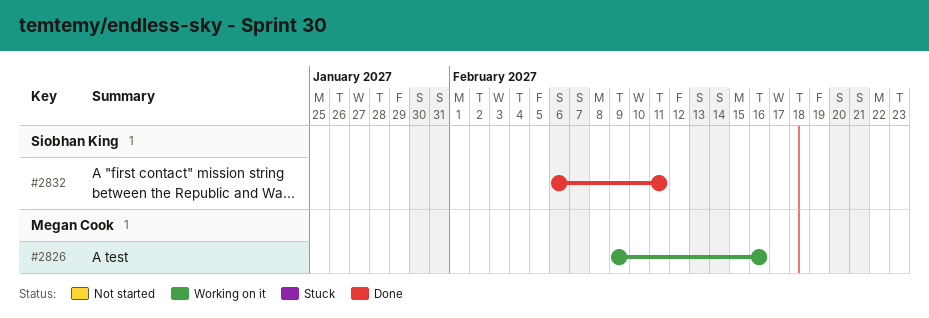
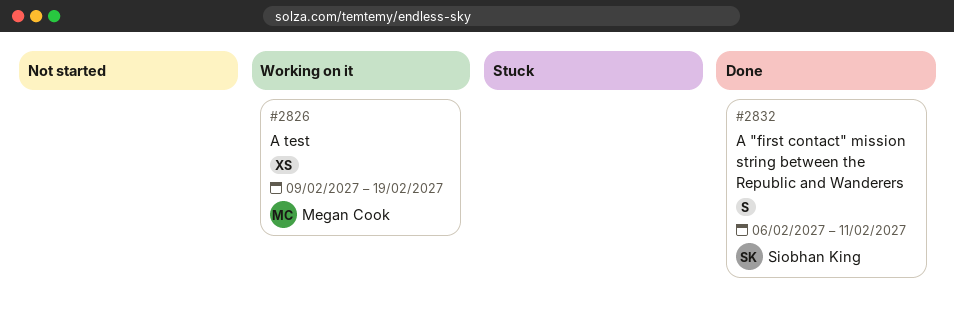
#2826, due: Feb 16 -> Feb 19

